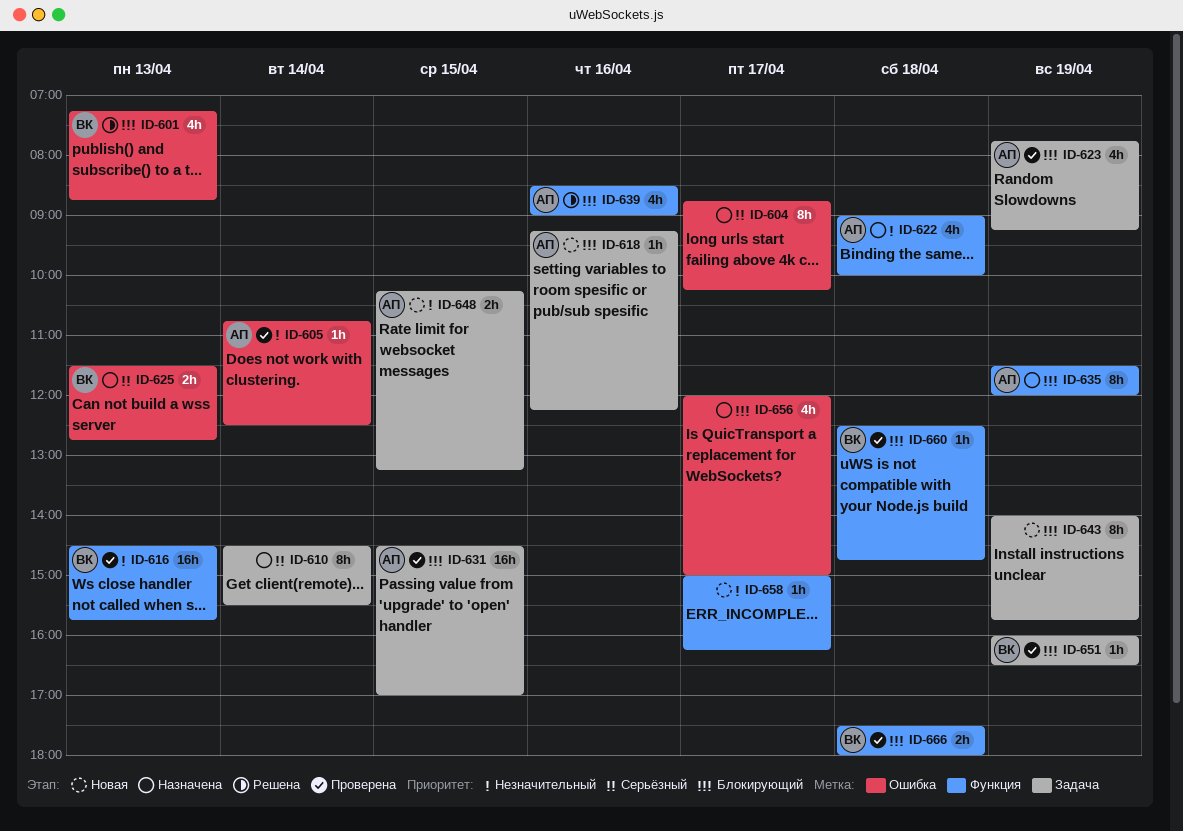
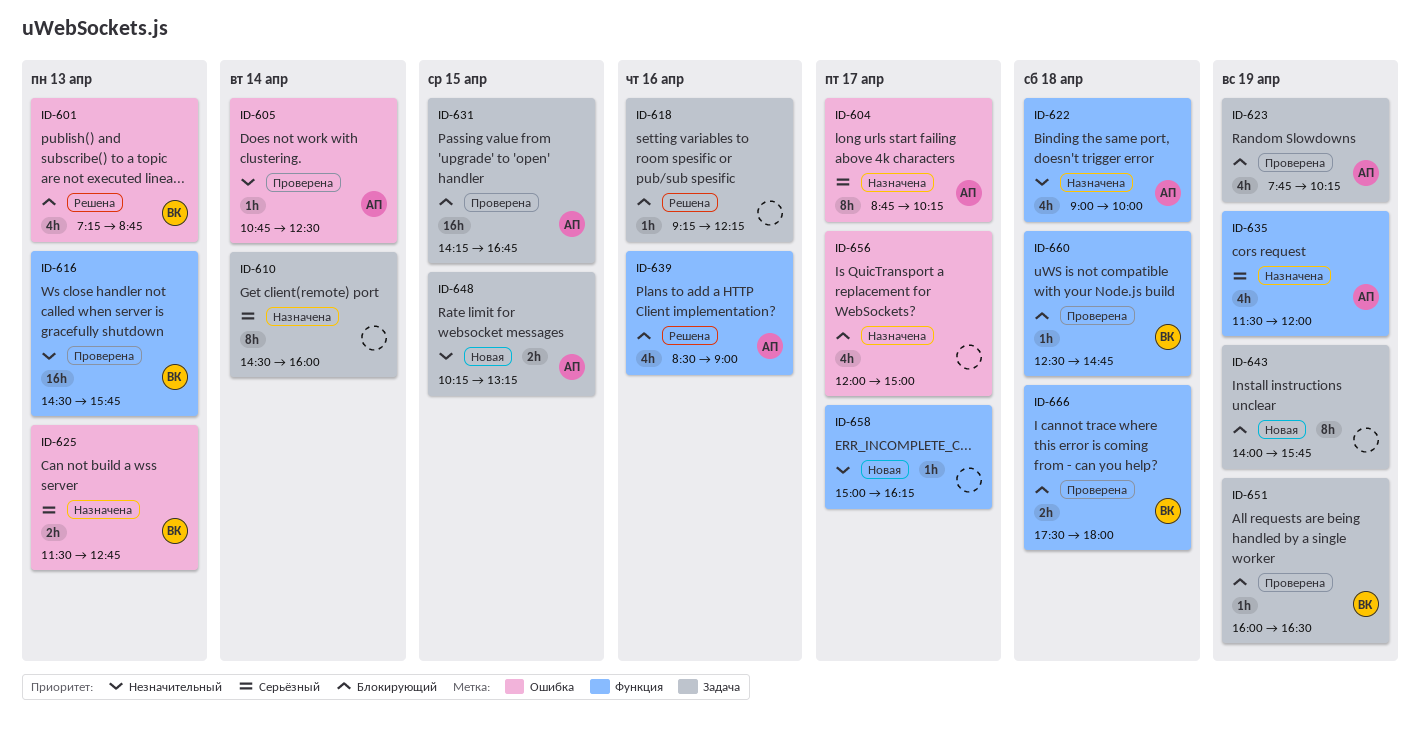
ID-604, owner: none -> АП
ID-610, ends: 15:30 -> 16:00
ID-618, status: Новая -> Решена
ID-618, owner: АП -> none
ID-623, ends: 09:15 -> 10:15
ID-631, begins: 14:30 -> 14:15
ID-631, ends: 17:00 -> 16:45
ID-635, priority: Блокирующий -> Серьёзный
ID-635, estimate: 8h -> 4h

